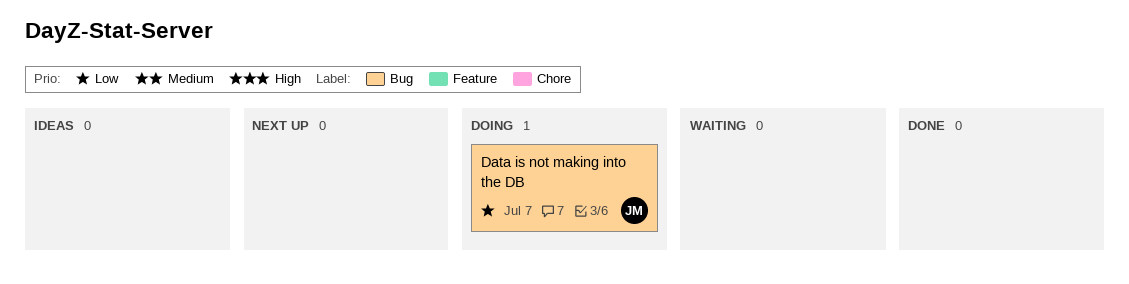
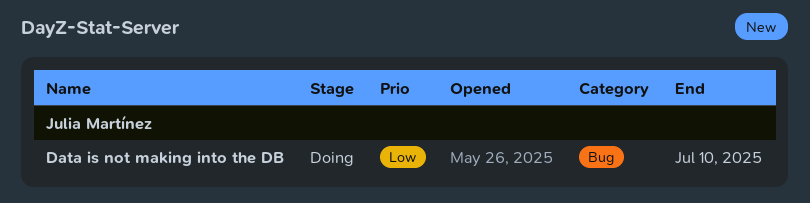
Data is not making into the DB, due: Jul 7 -> Jul 10

